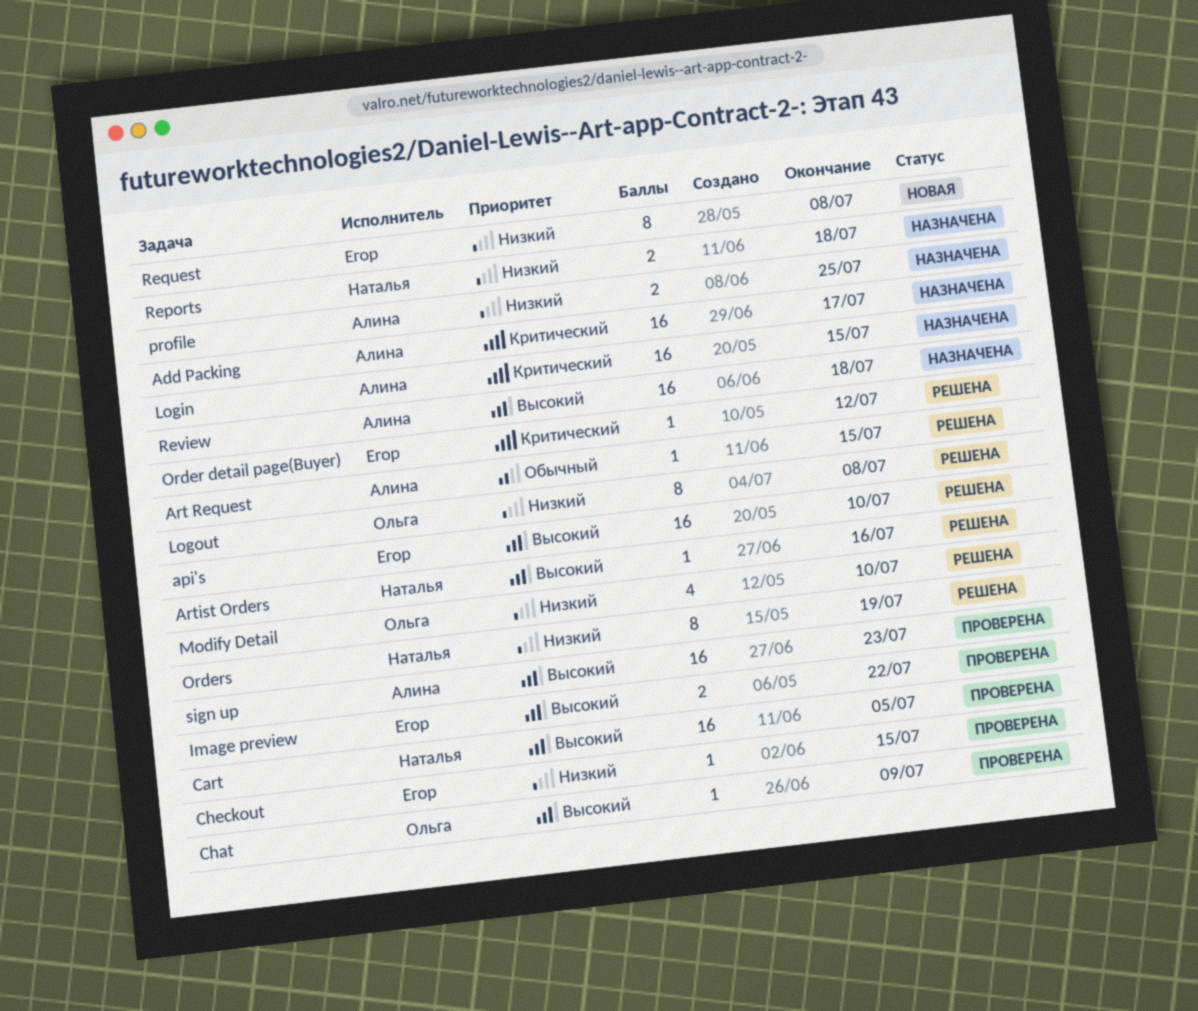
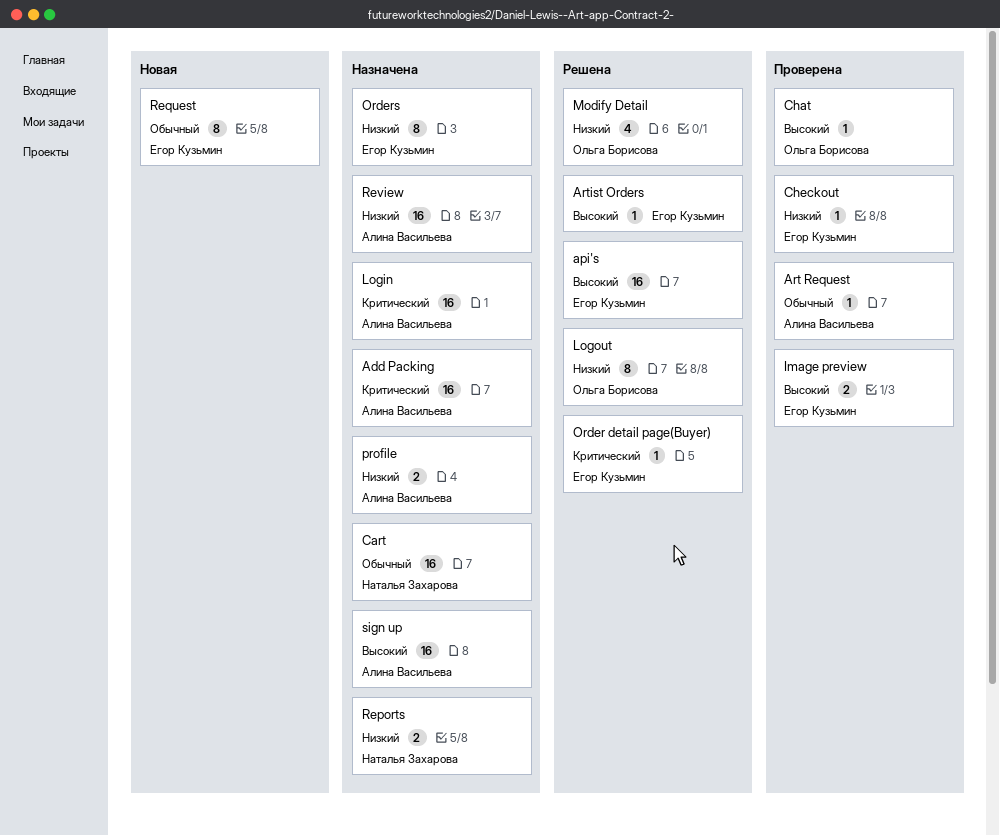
Art Request, status: Решена -> Проверена
Artist Orders, owner: Наталья Захарова -> Егор Кузьмин
Cart, status: Проверена -> Назначена
Cart, priority: Высокий -> Обычный
Orders, status: Решена -> Назначена
Orders, owner: Наталья Захарова -> Егор Кузьмин
Request, priority: Низкий -> Обычный
Review, priority: Высокий -> Низкий
sign up, status: Проверена -> Назначена

